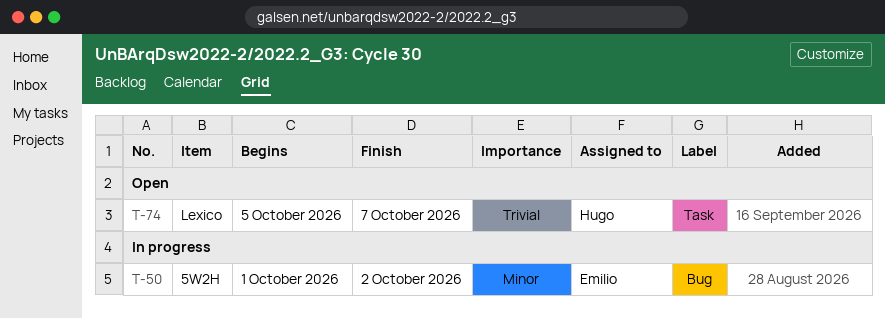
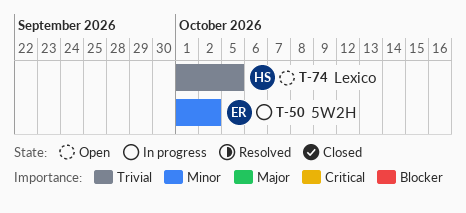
T-74, start: Oct 5 -> Oct 1
T-74, due: Oct 7 -> Oct 5

